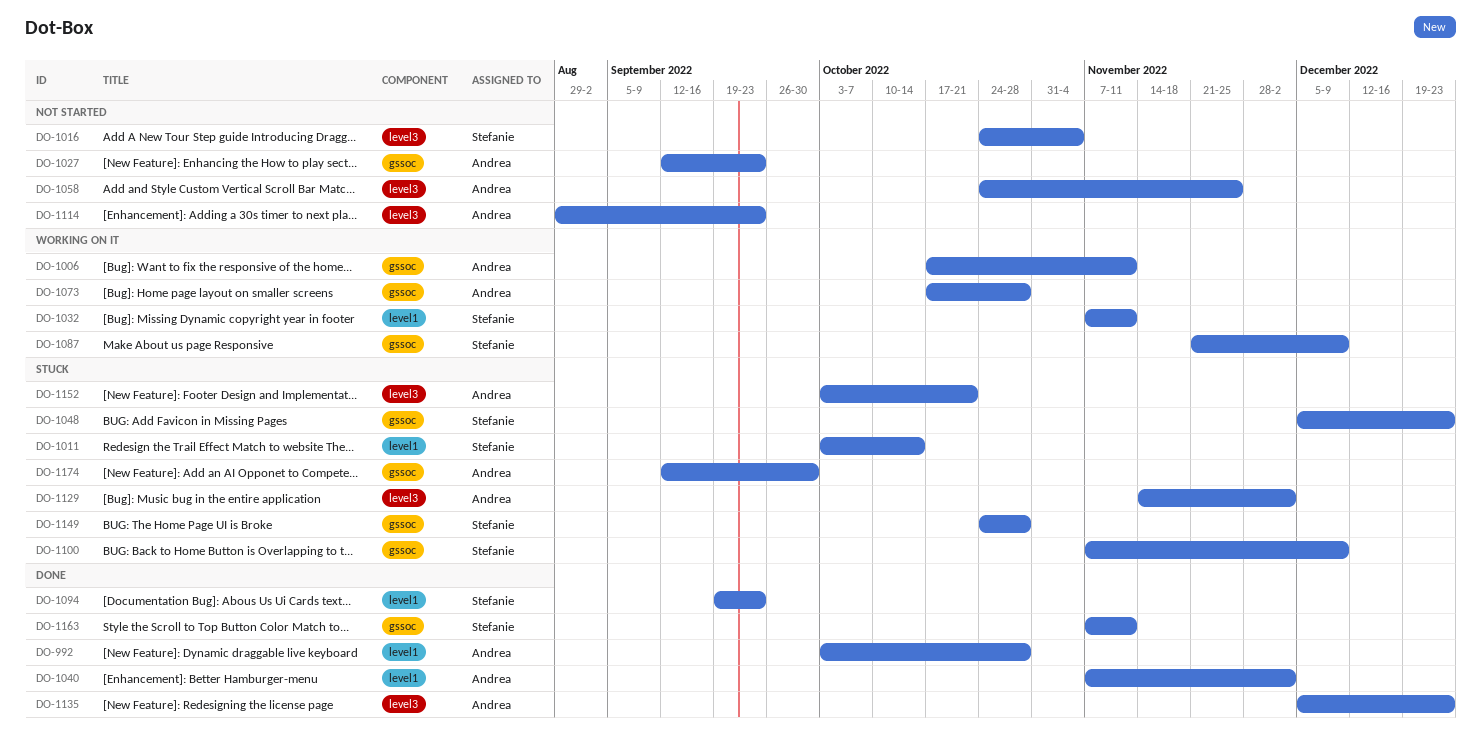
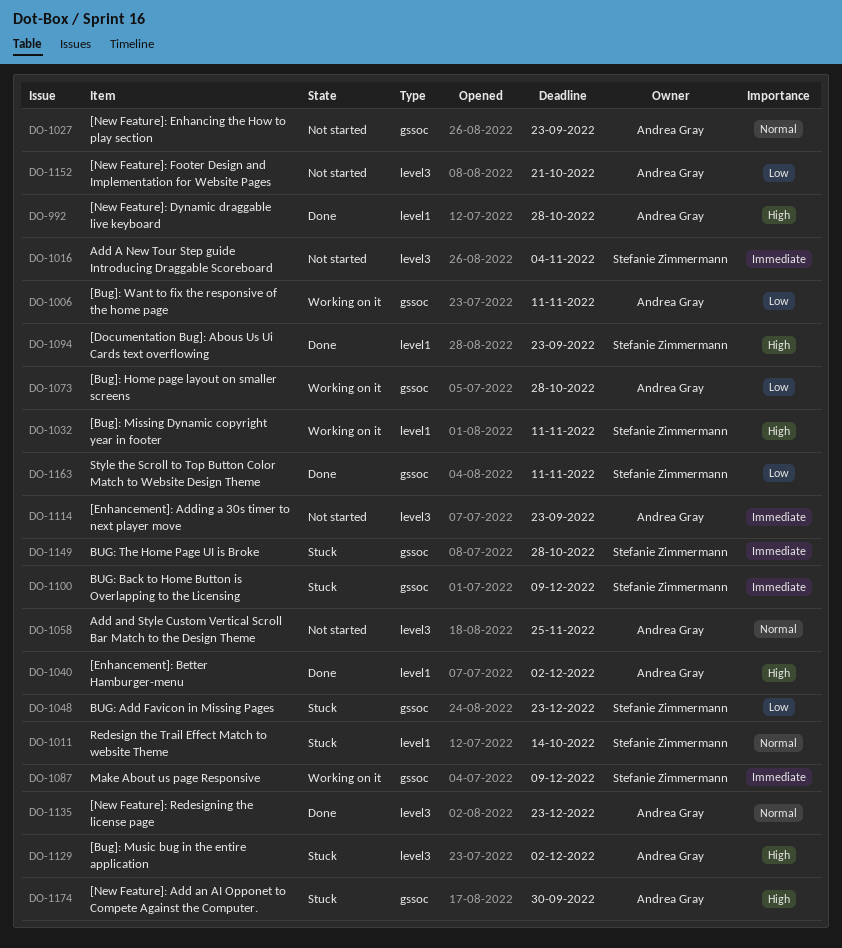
DO-1152, status: Stuck -> Not started

